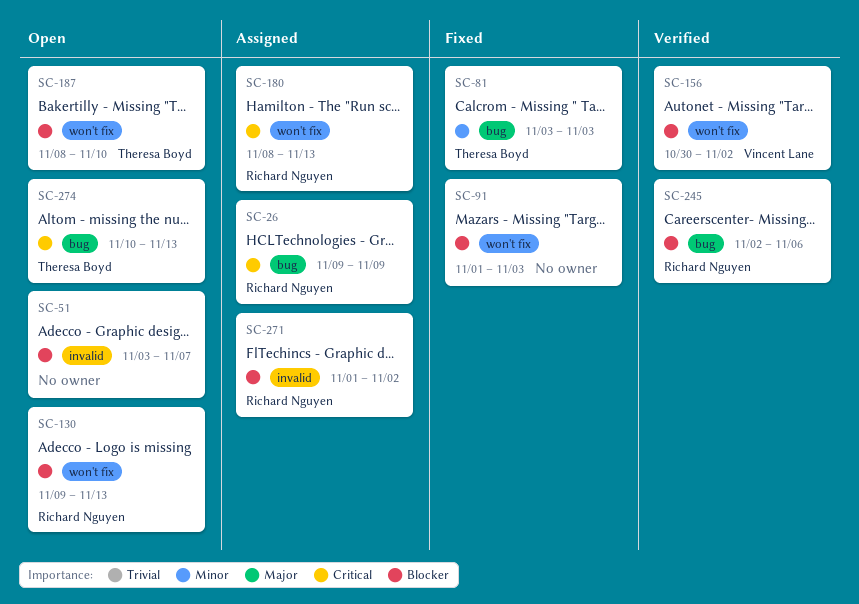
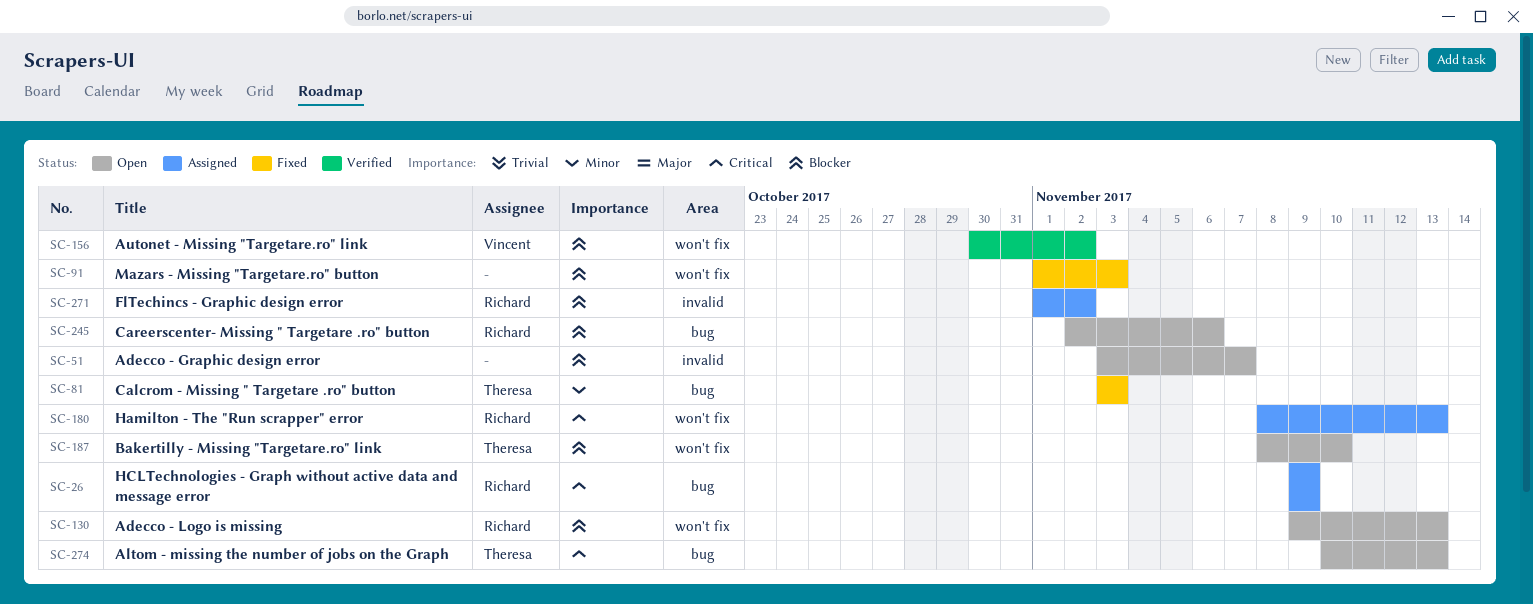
SC-245, status: Verified -> Open

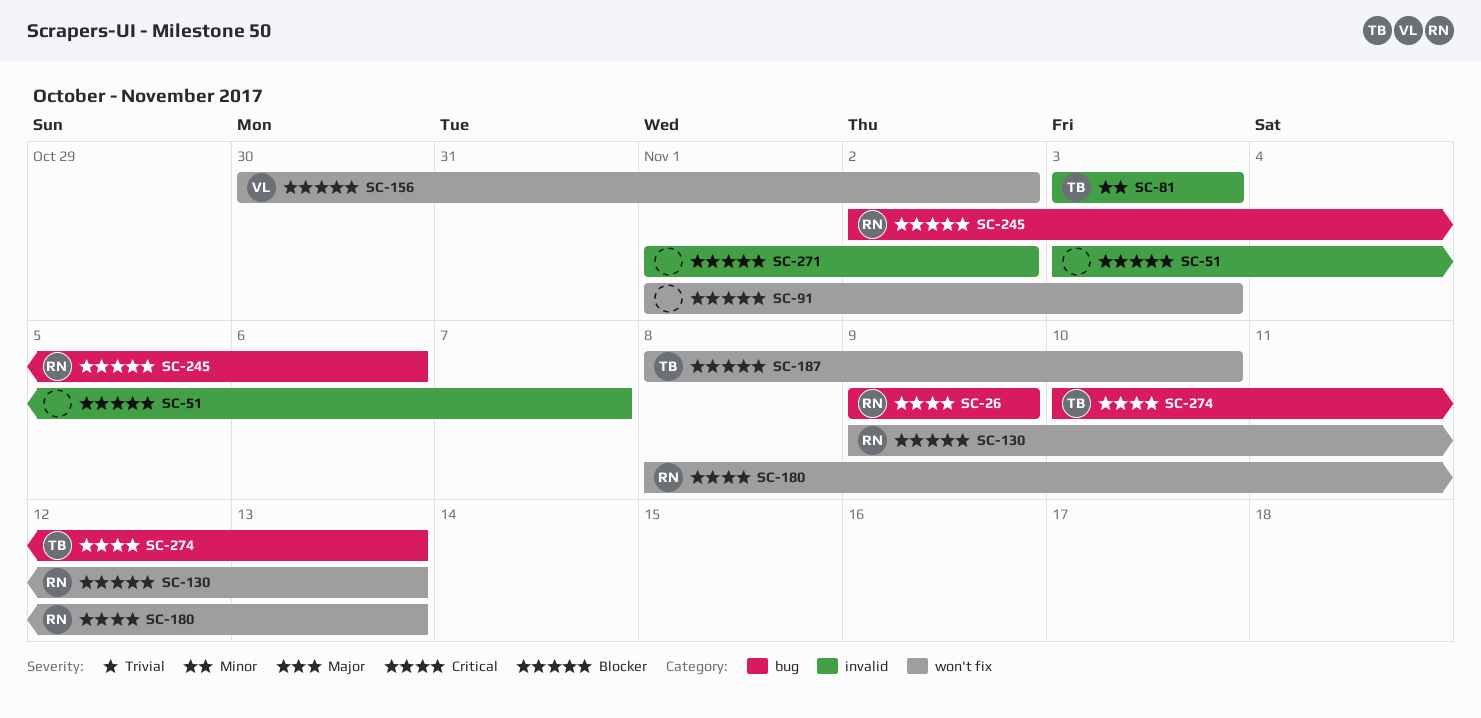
SC-81, label: bug -> invalid
SC-271, owner: Richard -> none

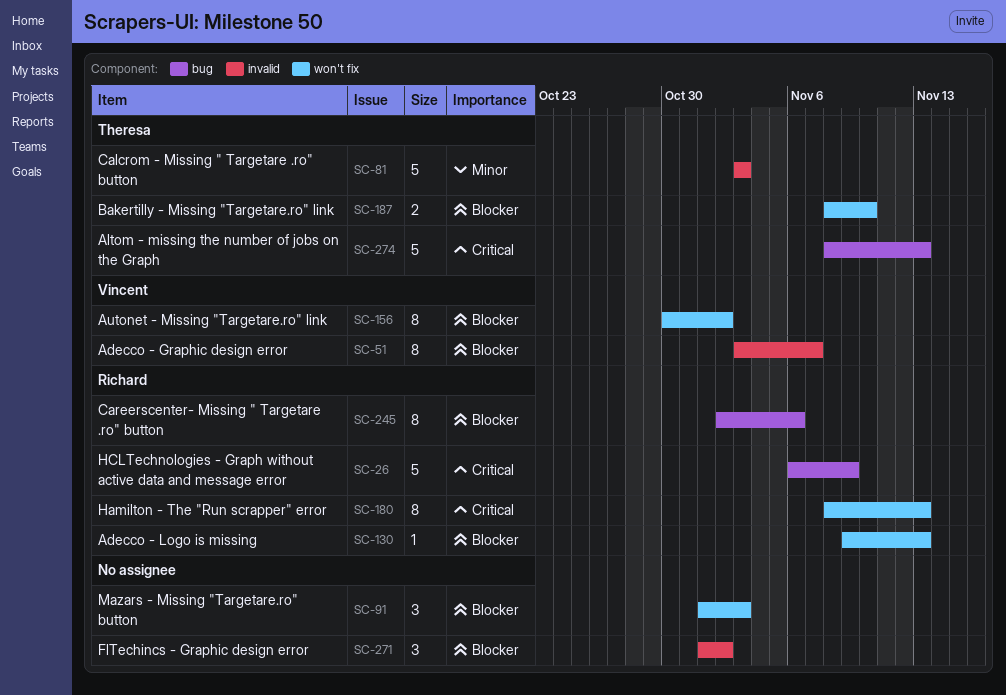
SC-26, start: Nov 9 -> Nov 6
SC-51, owner: none -> Vincent
SC-274, start: Nov 10 -> Nov 8

